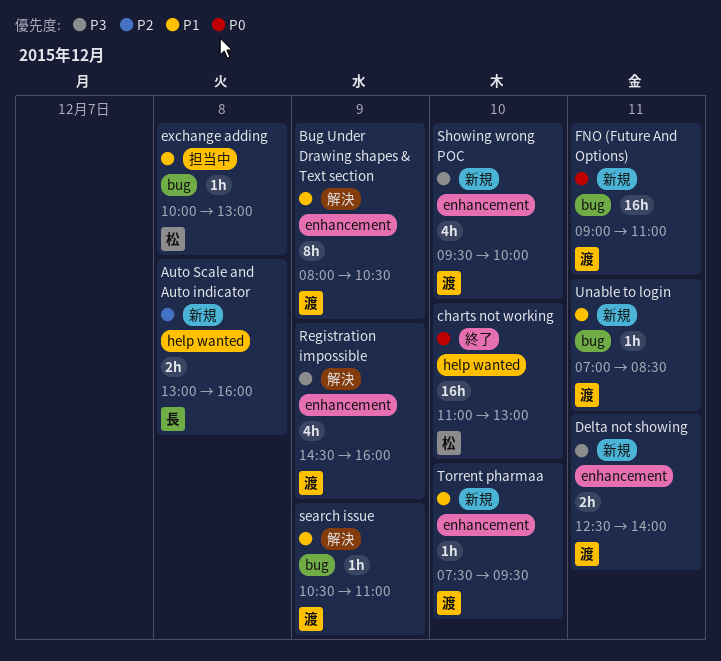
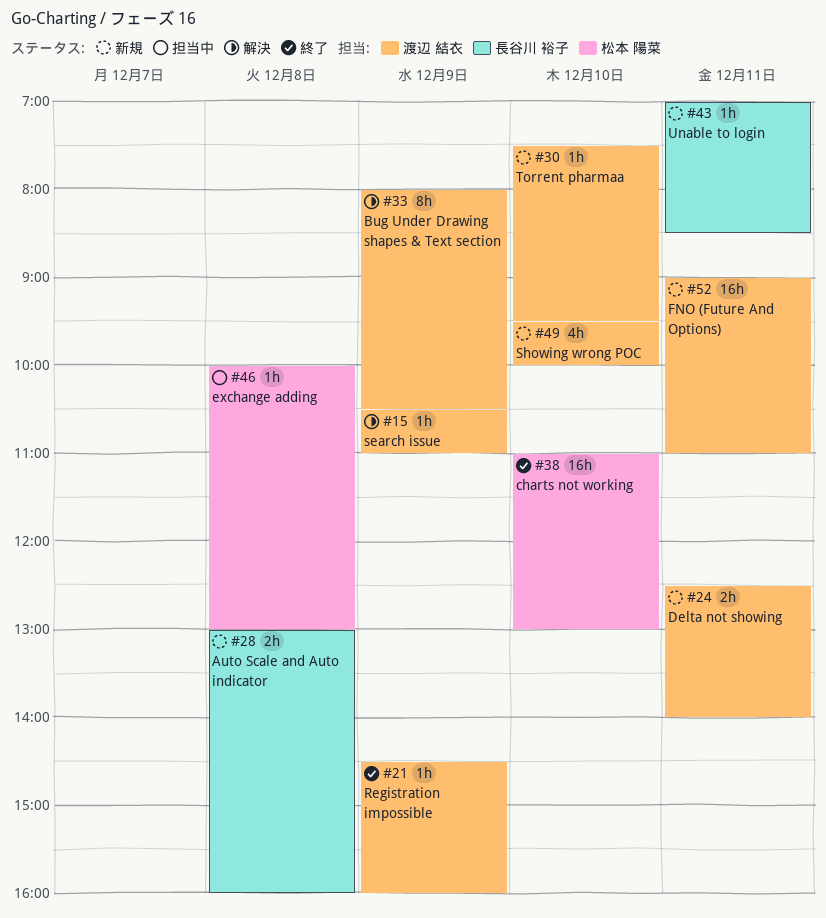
Registration impossible, status: 解決 -> 終了
Registration impossible, estimate: 4h -> 1h
Unable to login, owner: 渡辺 結衣 -> 長谷川 裕子

